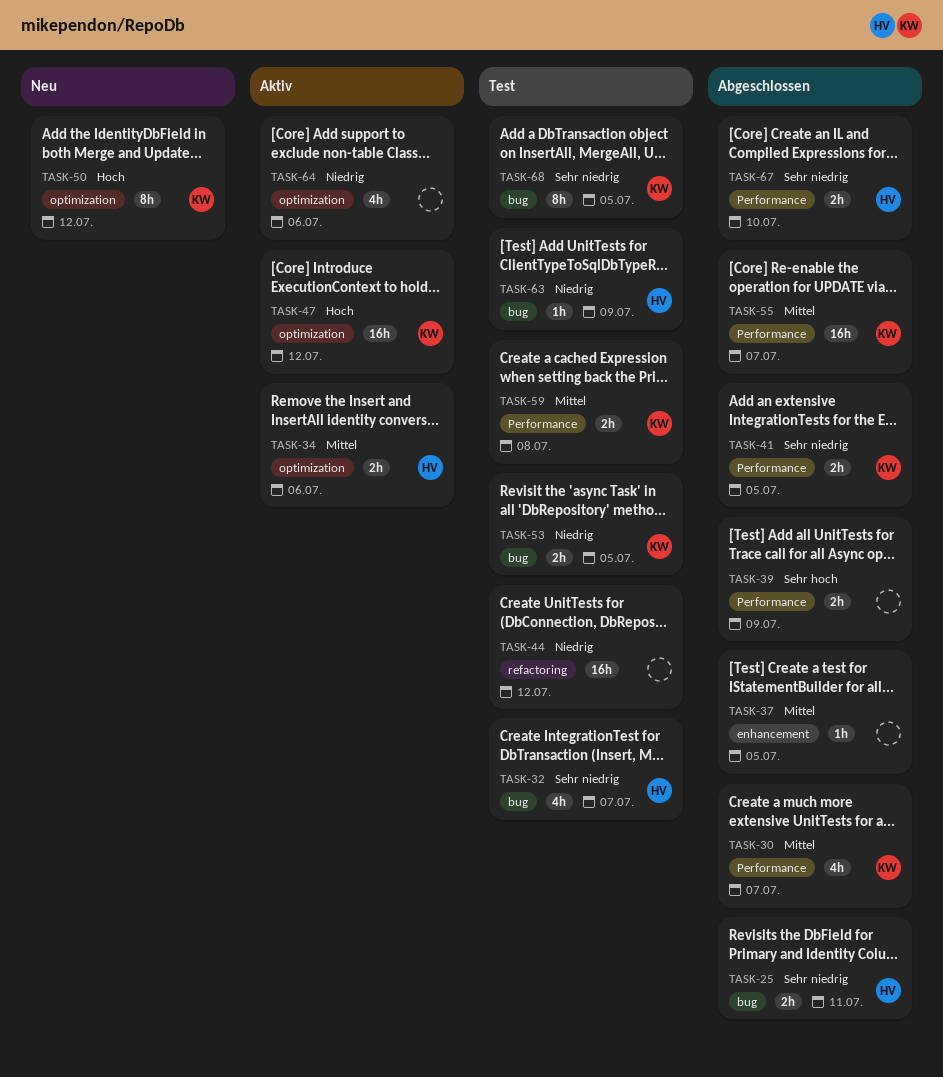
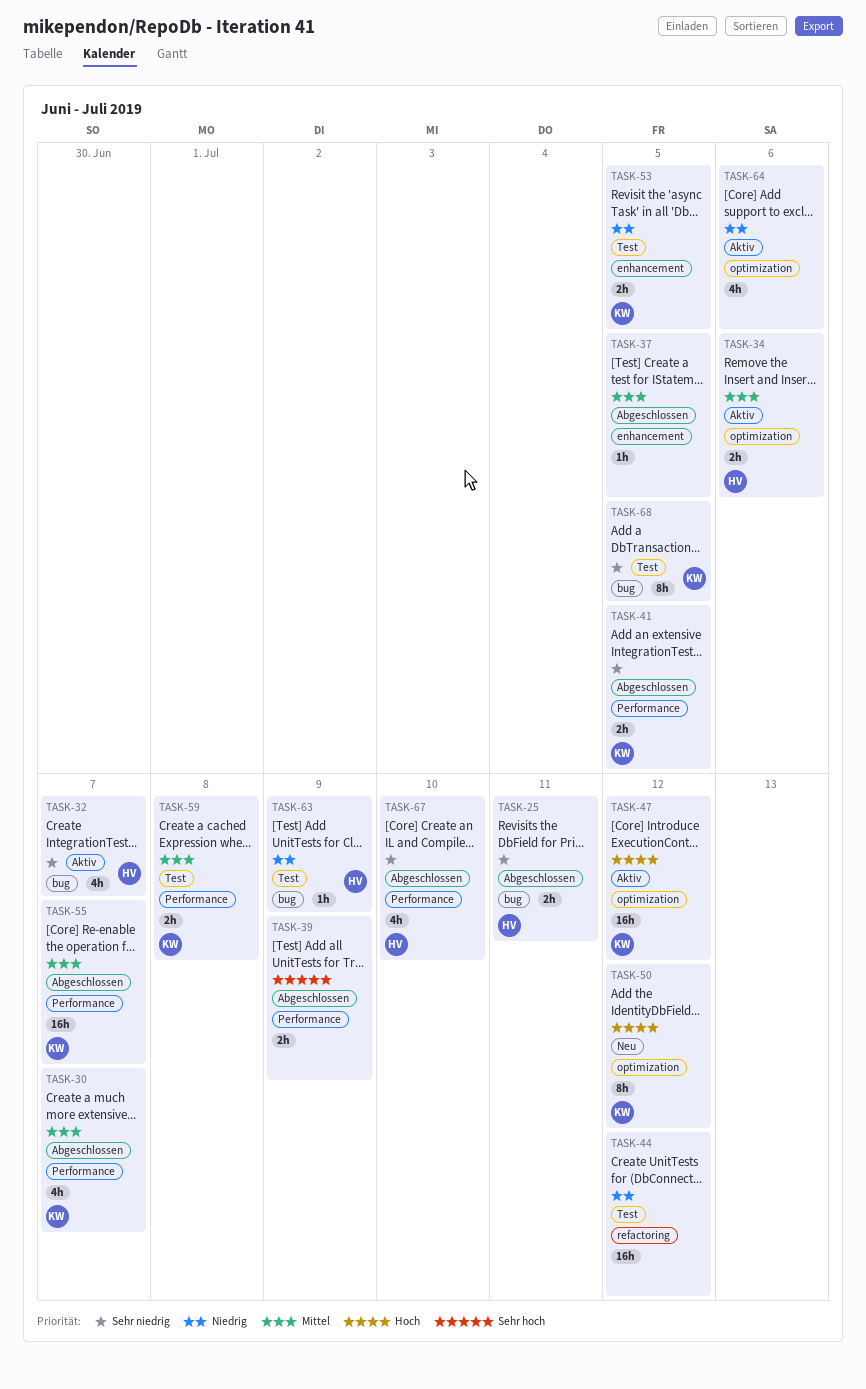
TASK-32, status: Test -> Aktiv
TASK-53, label: bug -> enhancement
TASK-67, estimate: 2h -> 4h

